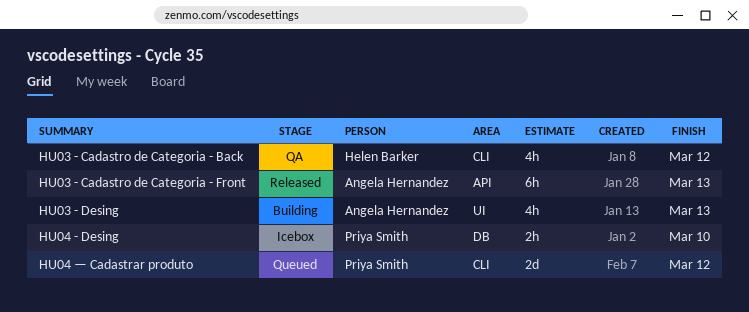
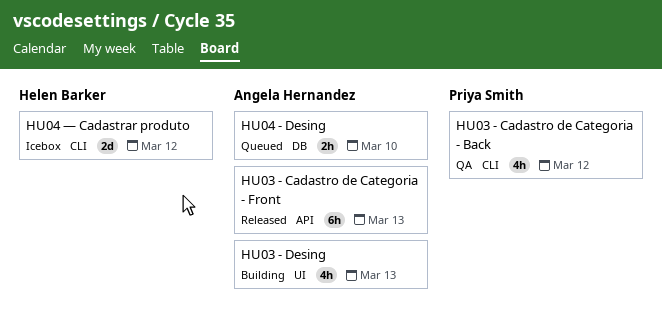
HU03 - Cadastro de Categoria - Back, owner: Helen Barker -> Priya Smith
HU04 - Desing, status: Icebox -> Queued
HU04 - Desing, owner: Priya Smith -> Angela Hernandez
HU04 — Cadastrar produto, status: Queued -> Icebox
HU04 — Cadastrar produto, owner: Priya Smith -> Helen Barker

